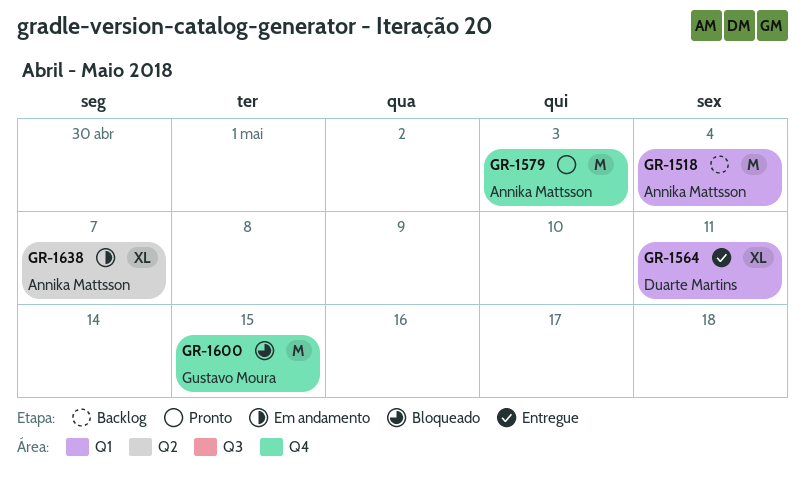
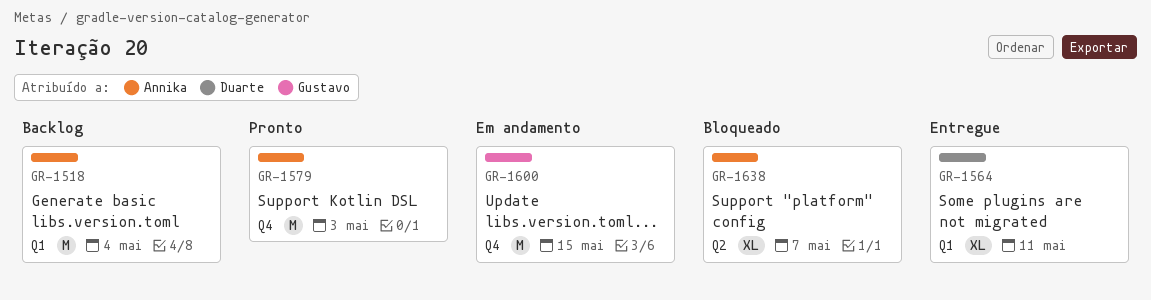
GR-1600, status: Bloqueado -> Em andamento
GR-1638, status: Em andamento -> Bloqueado

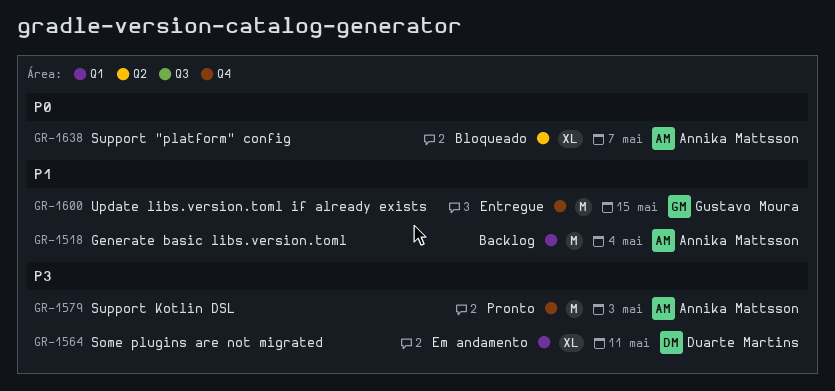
GR-1564, status: Entregue -> Em andamento
GR-1600, status: Em andamento -> Entregue

